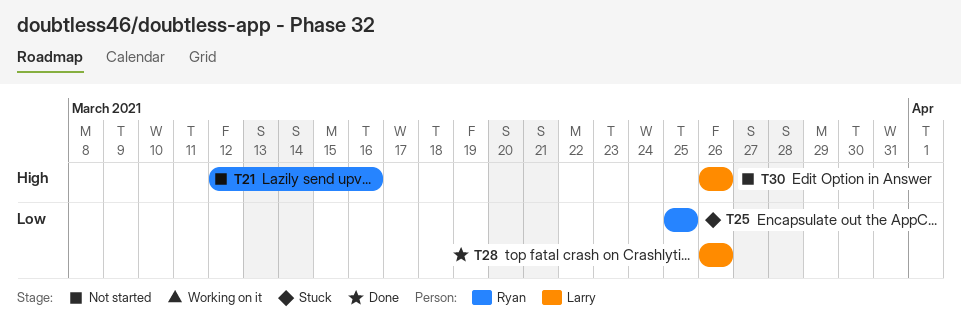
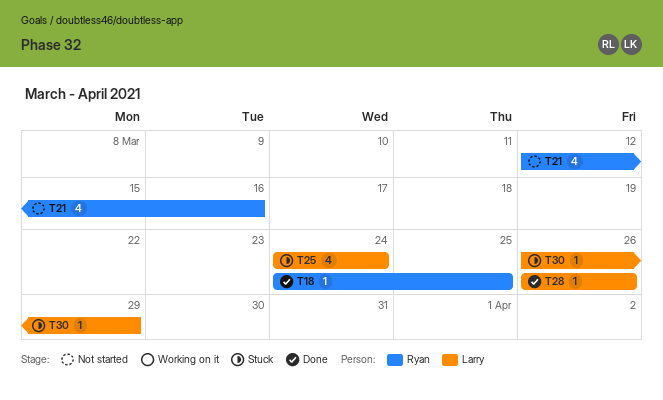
T18: none -> present
T25, owner: Ryan -> Larry
T25, start: Mar 25 -> Mar 24
T25, due: Mar 25 -> Mar 24
T30, status: Not started -> Stuck
T30, due: Mar 26 -> Mar 29

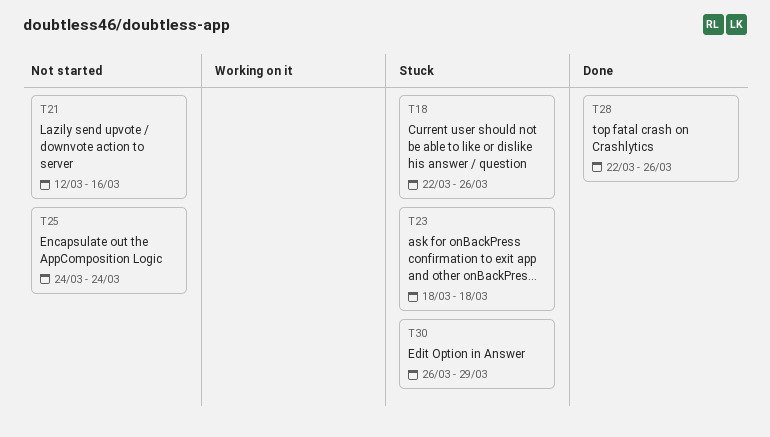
T18, status: Done -> Stuck
T18, start: Mar 24 -> Mar 22
T18, due: Mar 25 -> Mar 26
T23: none -> present
T25, status: Stuck -> Not started
T28, start: Mar 26 -> Mar 22

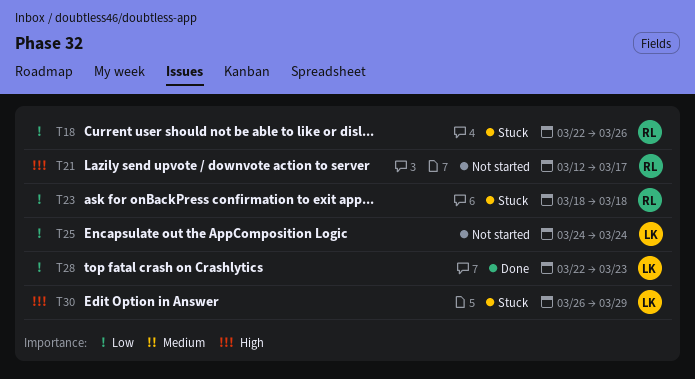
T21, due: Mar 16 -> Mar 17
T28, due: Mar 26 -> Mar 23

